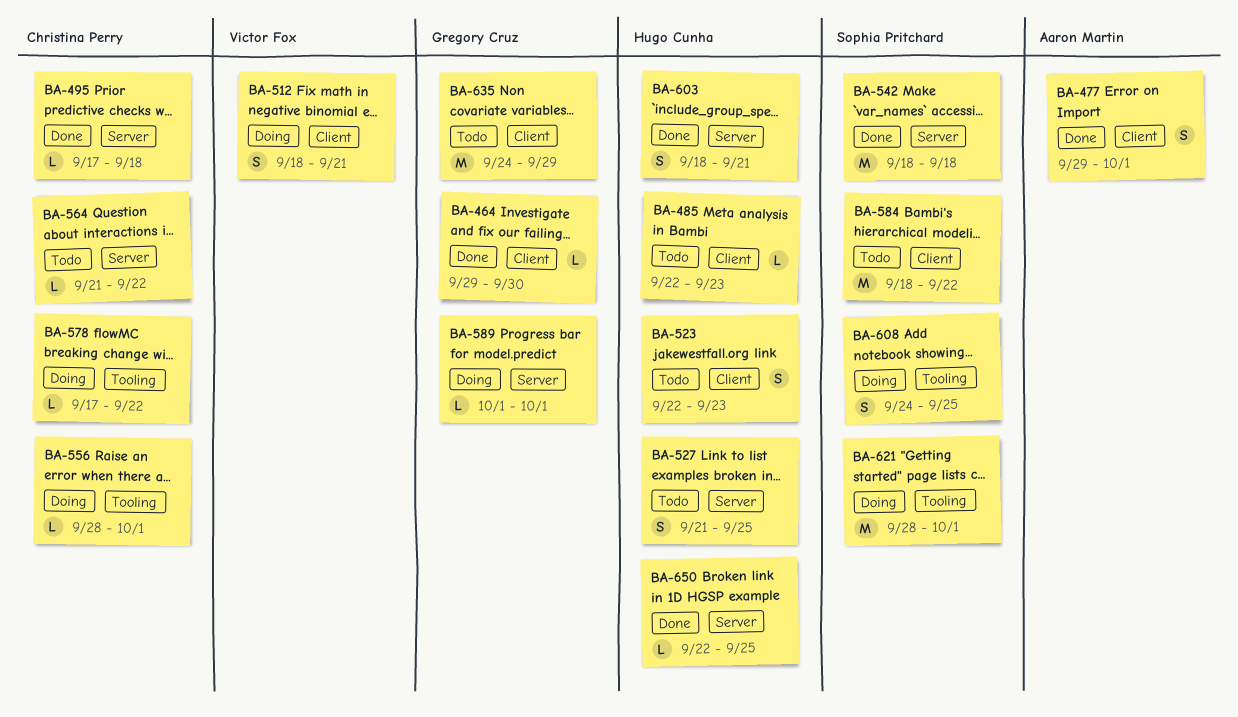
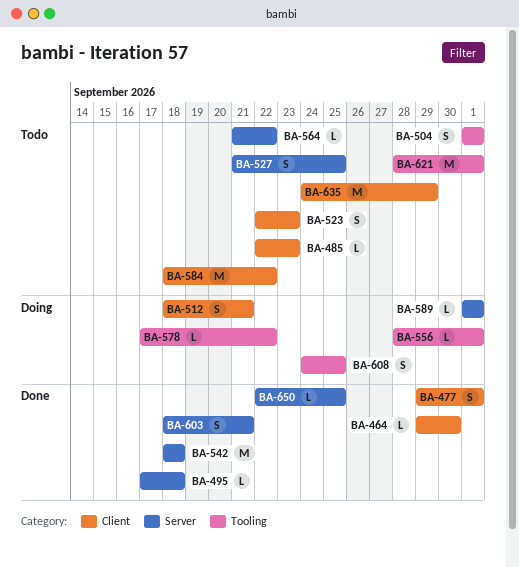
BA-504: none -> present
BA-621, status: Doing -> Todo

